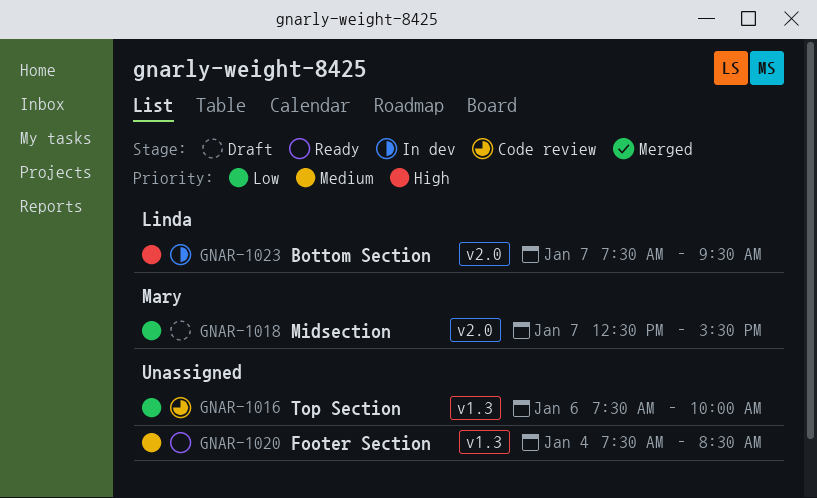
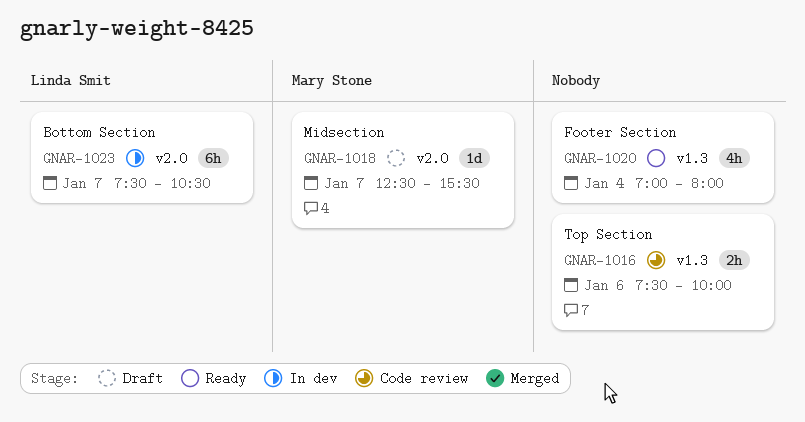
GNAR-1020, begins: 07:30 -> 07:00
GNAR-1020, ends: 08:30 -> 08:00
GNAR-1023, ends: 09:30 -> 10:30

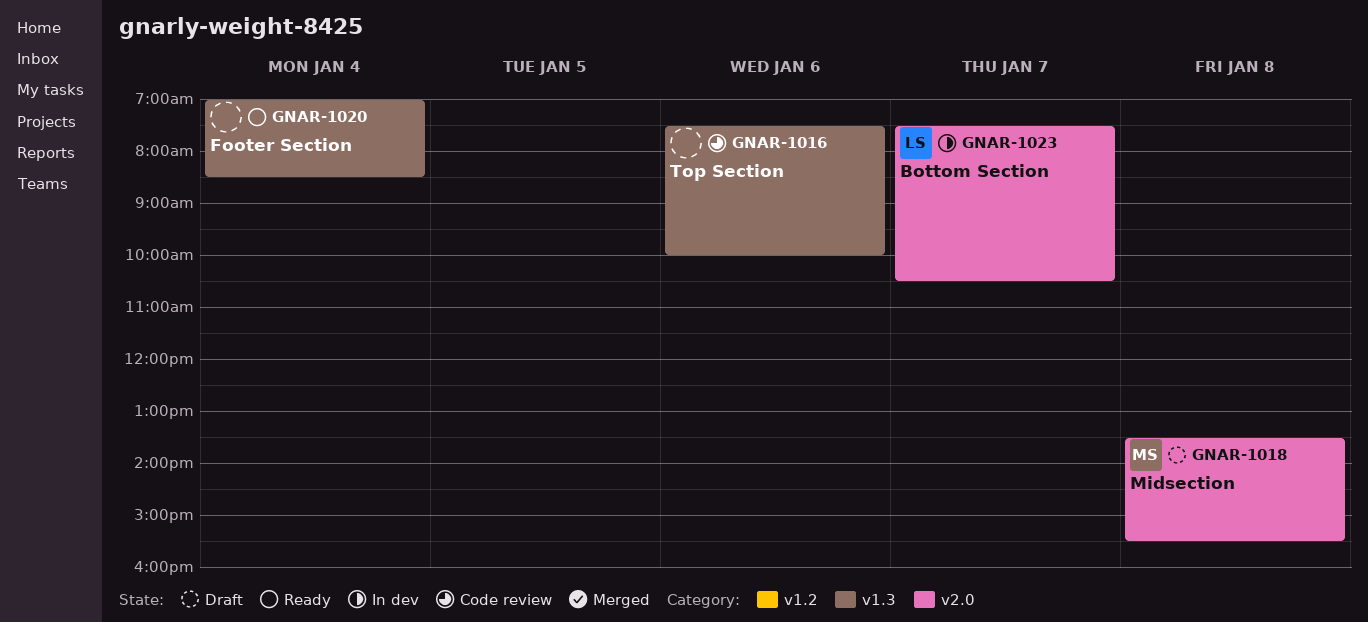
GNAR-1018, day: Jan 7 -> Jan 8
GNAR-1018, begins: 12:30 -> 13:30
GNAR-1020, ends: 08:00 -> 08:30

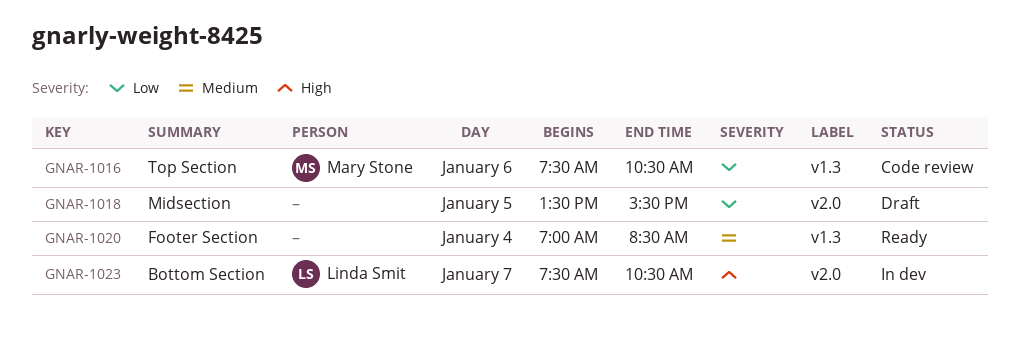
GNAR-1016, owner: none -> Mary Stone
GNAR-1016, ends: 10:00 -> 10:30
GNAR-1018, owner: Mary Stone -> none
GNAR-1018, day: Jan 8 -> Jan 5

